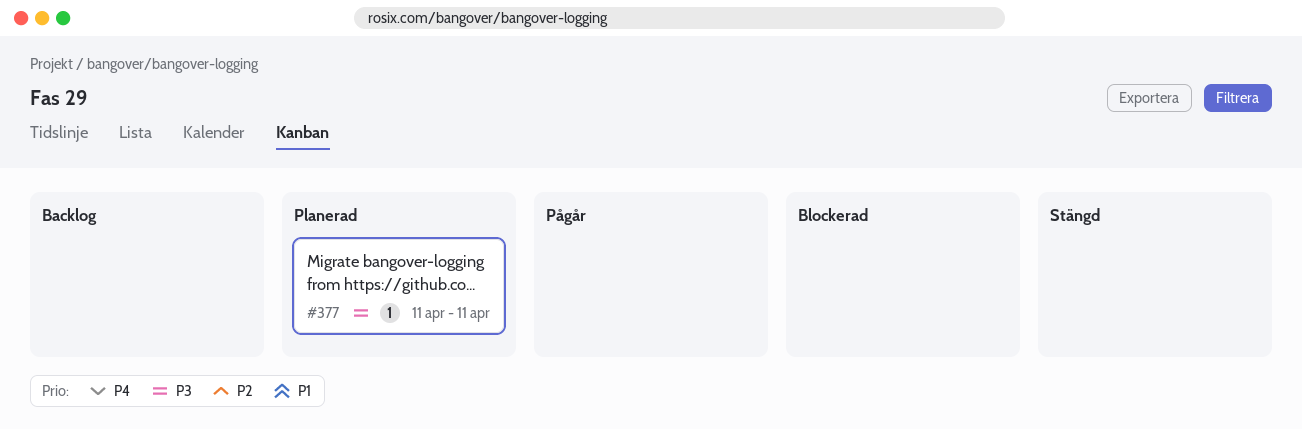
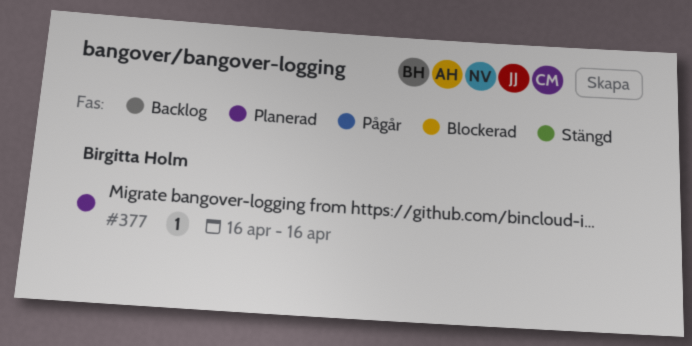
#377, start: Apr 11 -> Apr 16
#377, due: Apr 11 -> Apr 16

